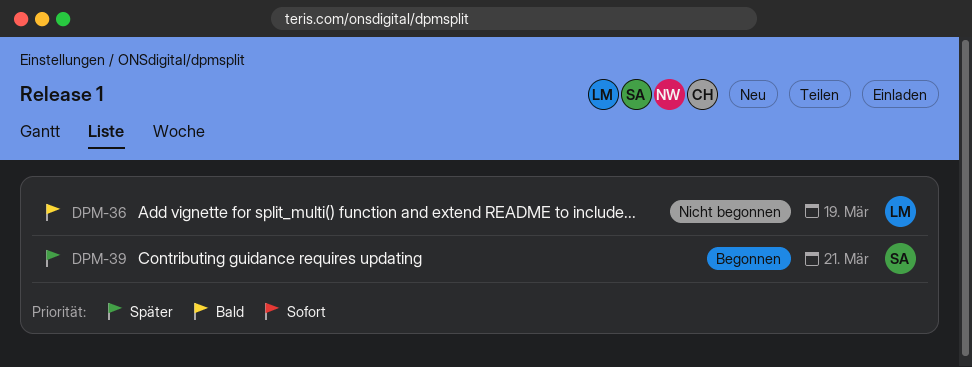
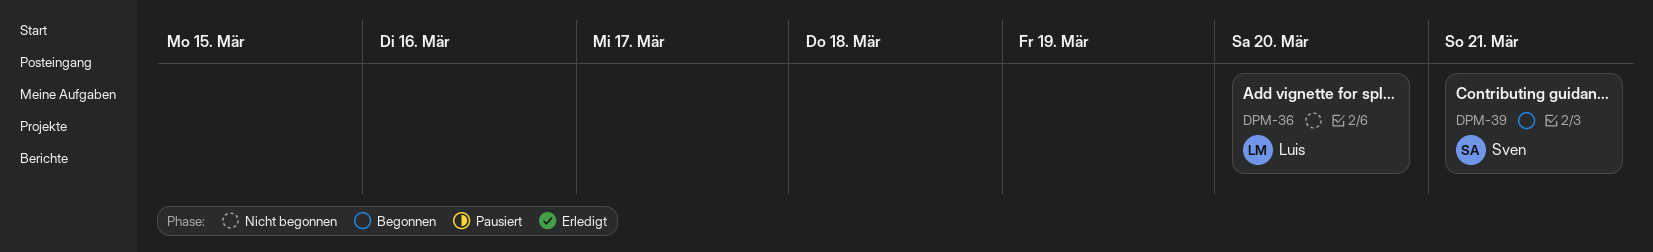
DPM-36, due: Mar 19 -> Mar 20

